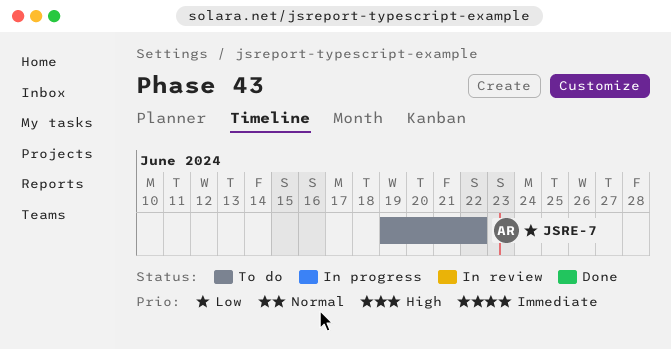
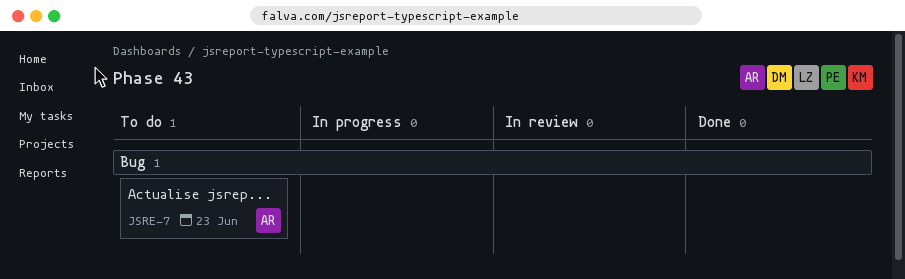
JSRE-7, due: Jun 22 -> Jun 23

